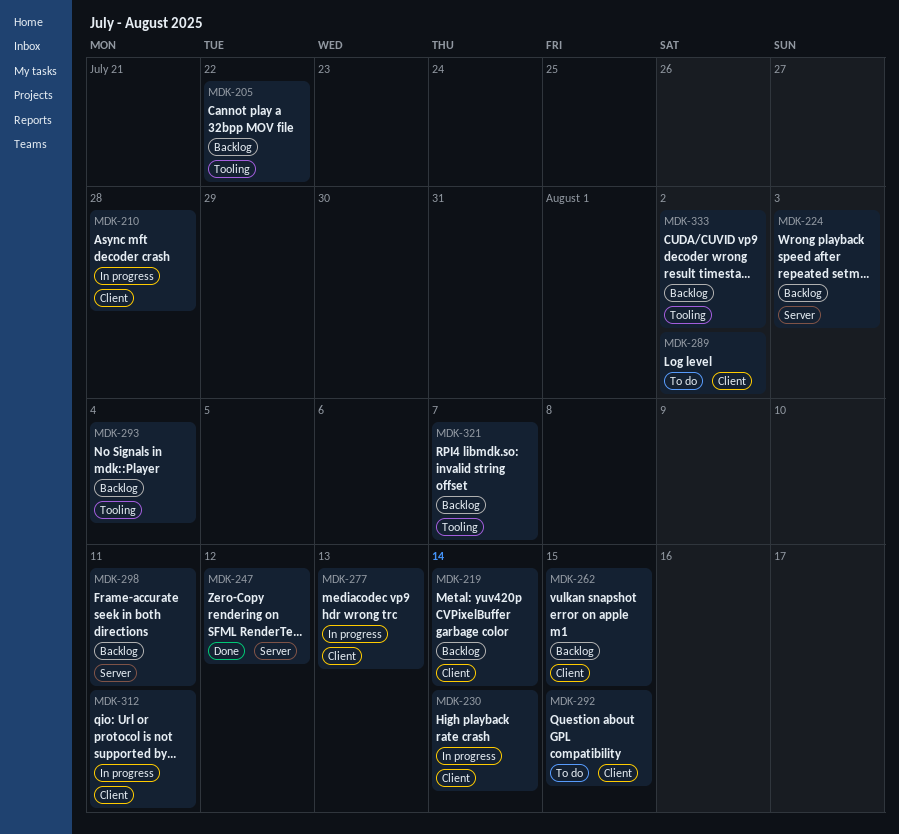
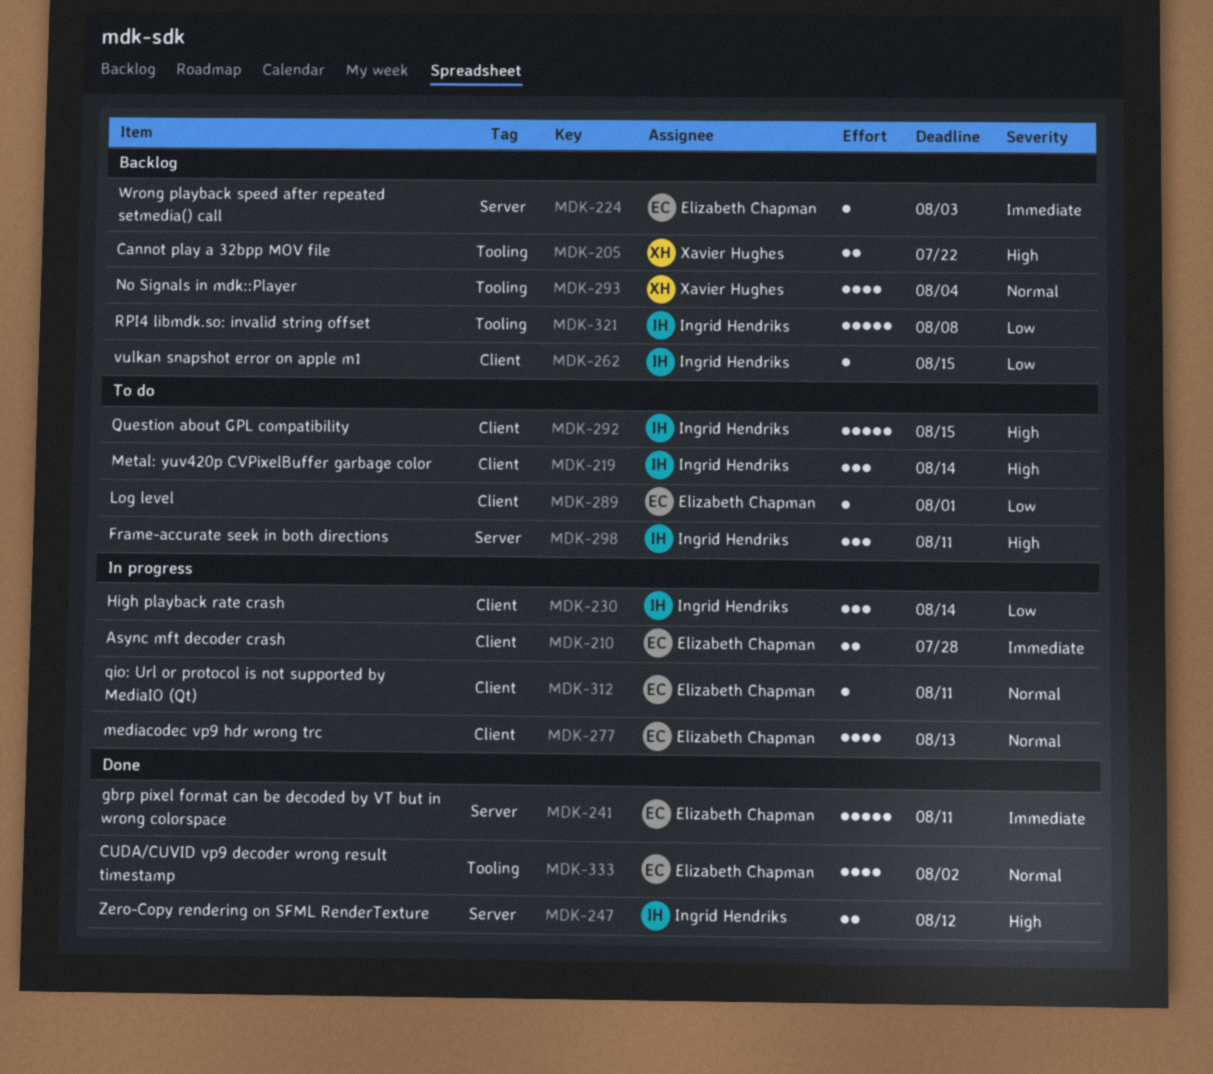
MDK-219, status: Backlog -> To do
MDK-241: none -> present
MDK-289, due: Aug 2 -> Aug 1
MDK-298, status: Backlog -> To do
MDK-321, due: Aug 7 -> Aug 8
MDK-333, status: Backlog -> Done

